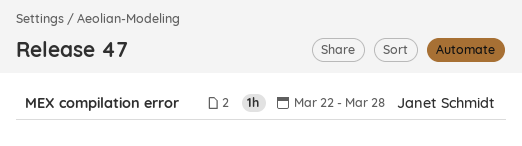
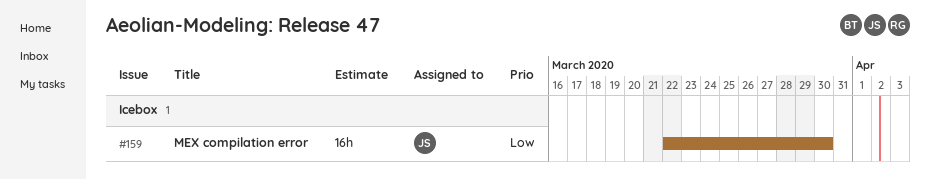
MEX compilation error, estimate: 1h -> 16h
MEX compilation error, due: Mar 28 -> Mar 30

